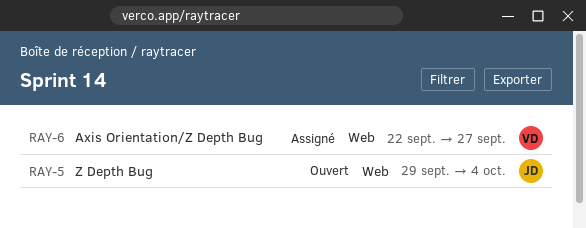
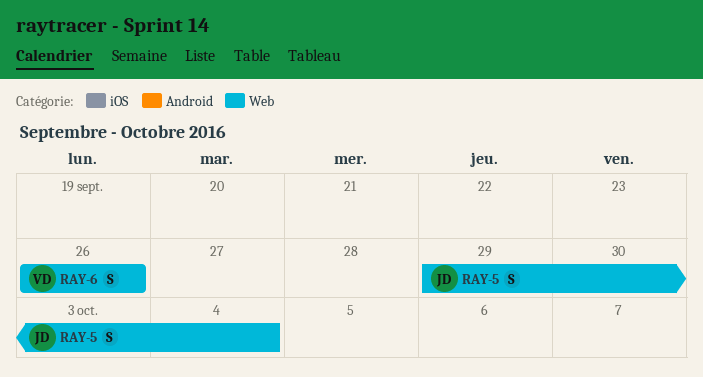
RAY-6, start: Sep 22 -> Sep 26
RAY-6, due: Sep 27 -> Sep 26

